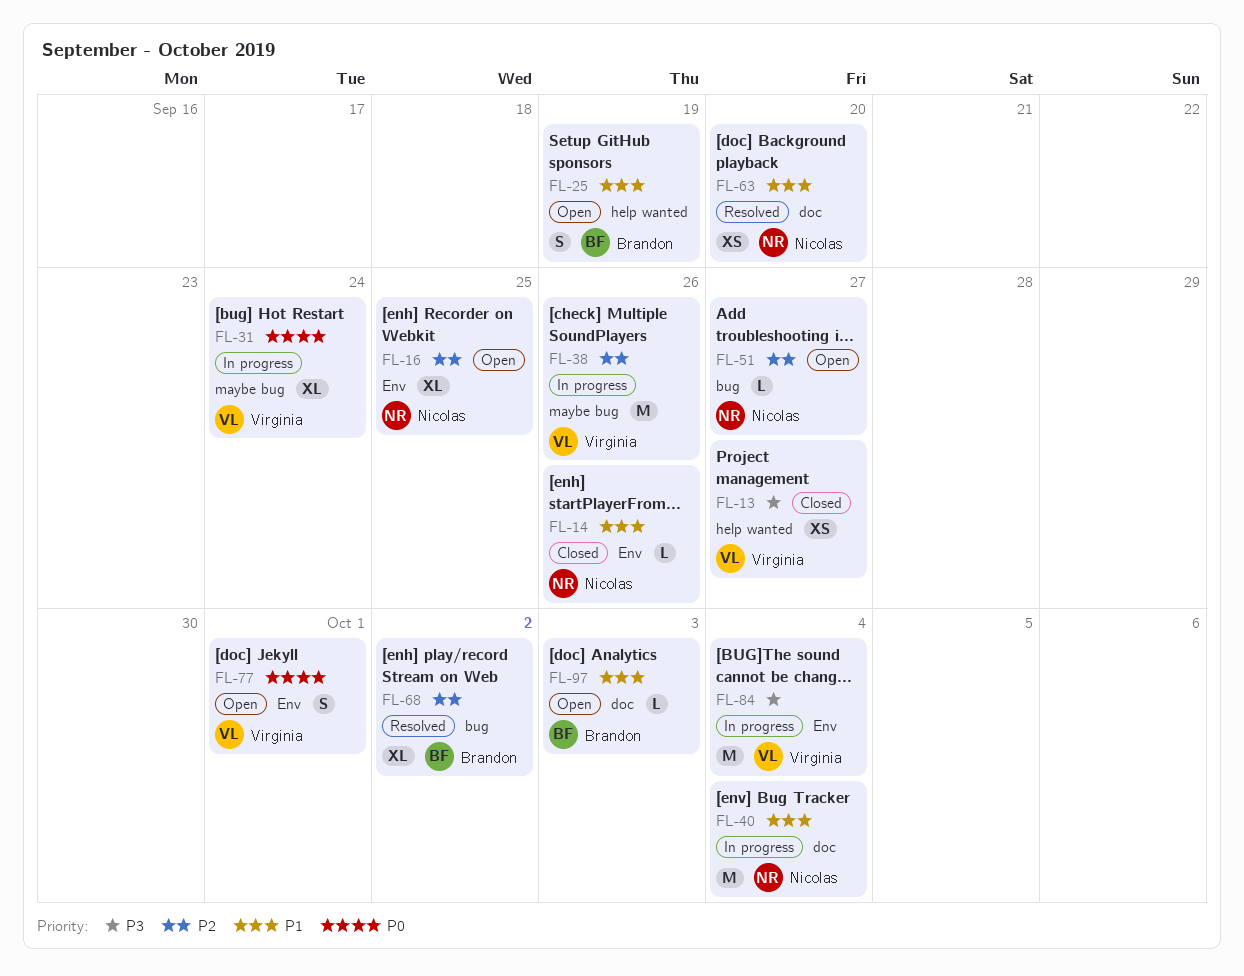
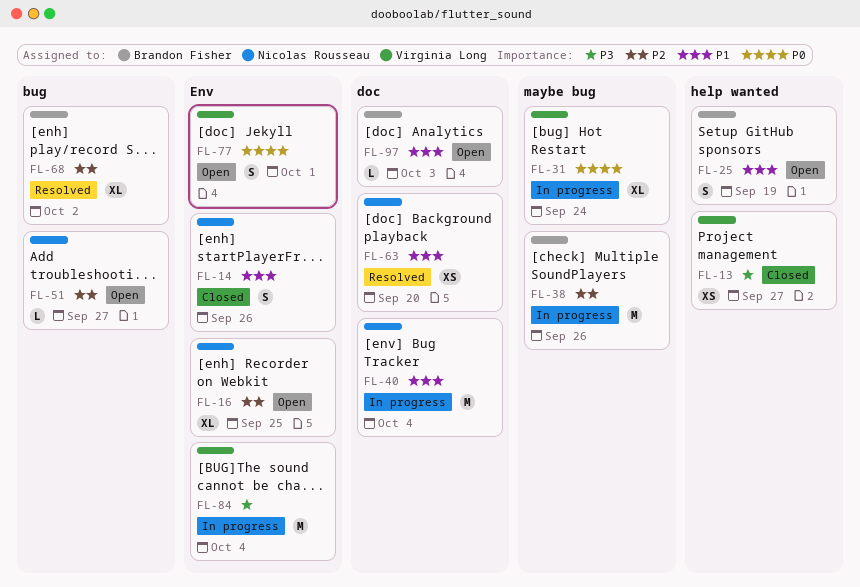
FL-14, estimate: L -> S
FL-38, owner: Virginia Long -> Brandon Fisher

